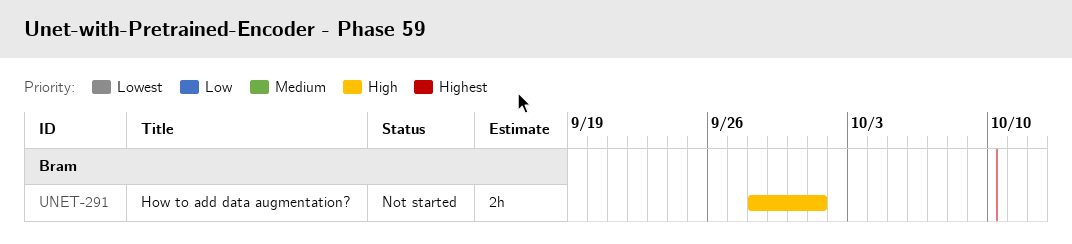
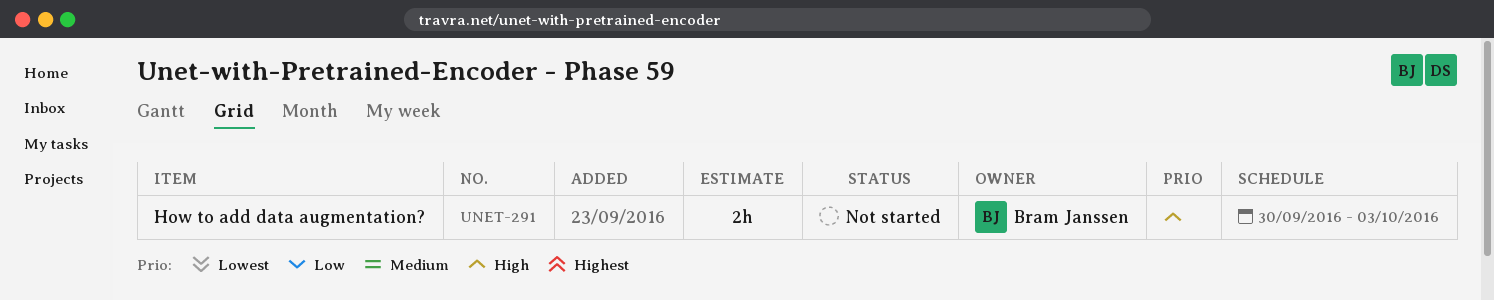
UNET-291, start: Sep 28 -> Sep 30
UNET-291, due: Oct 1 -> Oct 3

